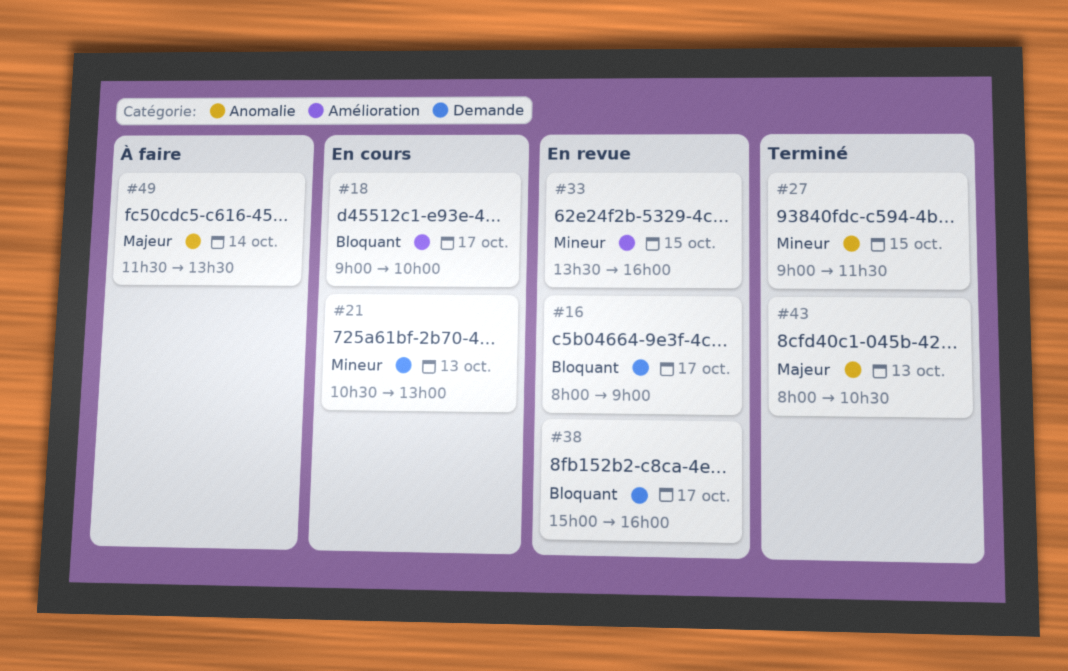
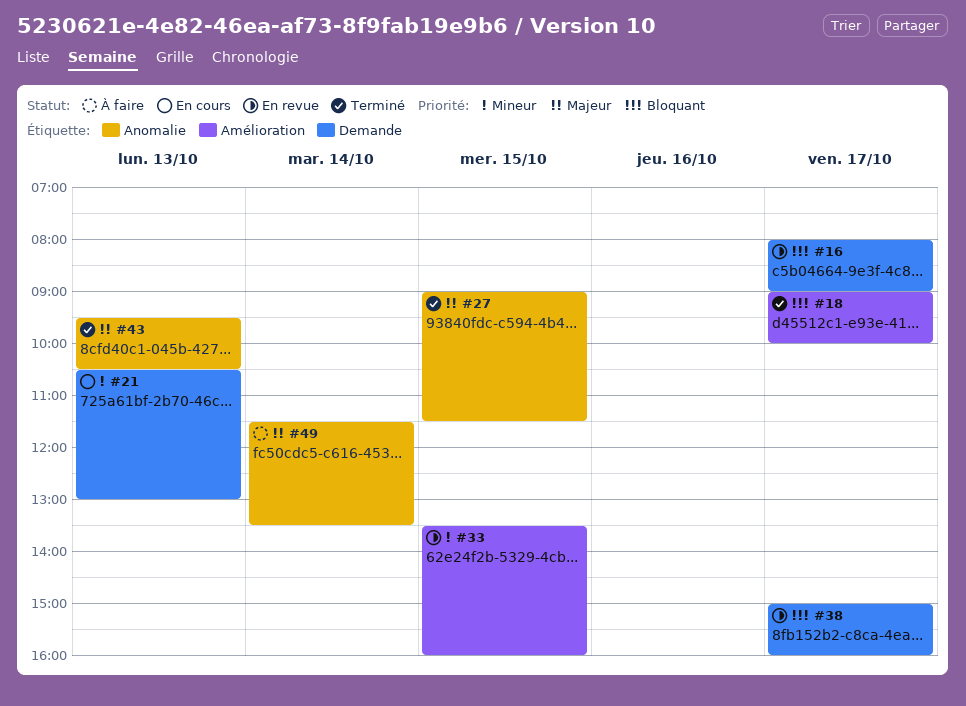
#18, status: En cours -> Terminé
#27, priority: Mineur -> Majeur
#43, begins: 08:00 -> 09:30

